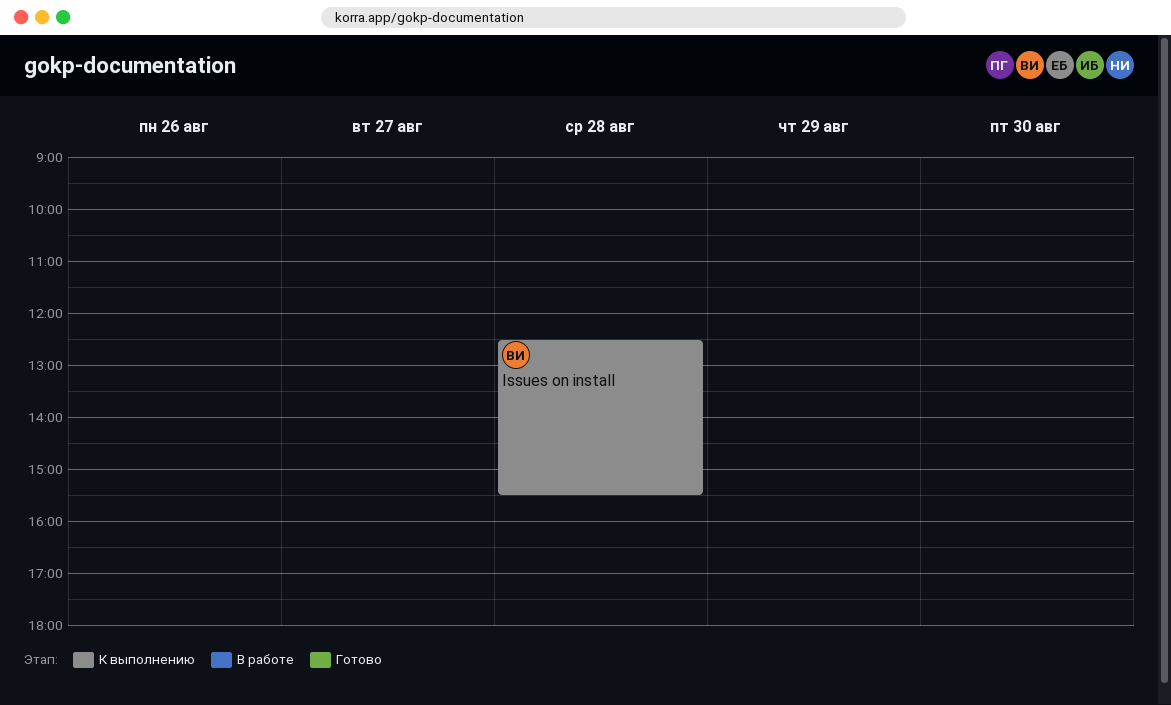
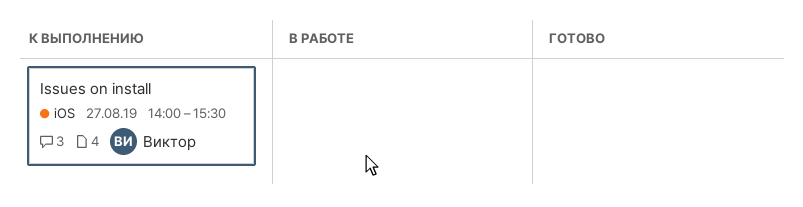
Issues on install, day: Aug 28 -> Aug 27
Issues on install, begins: 12:30 -> 14:00

